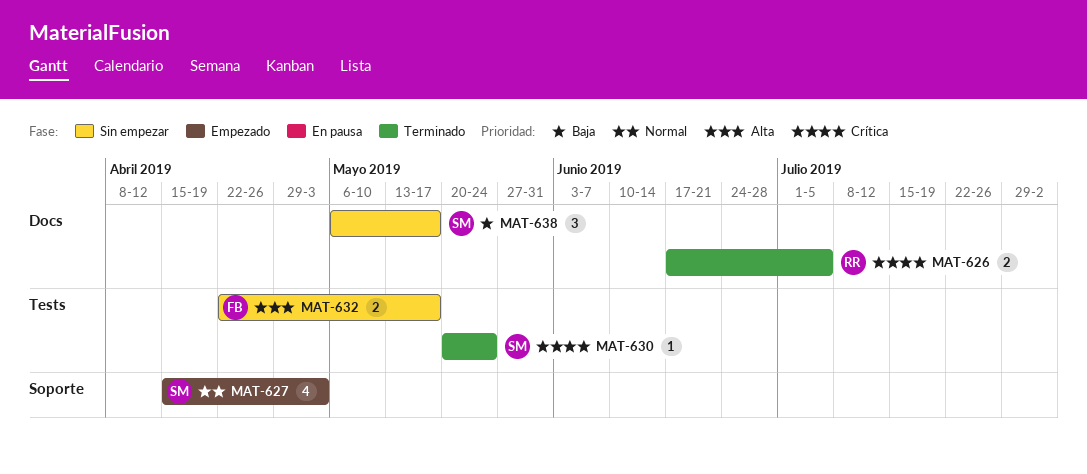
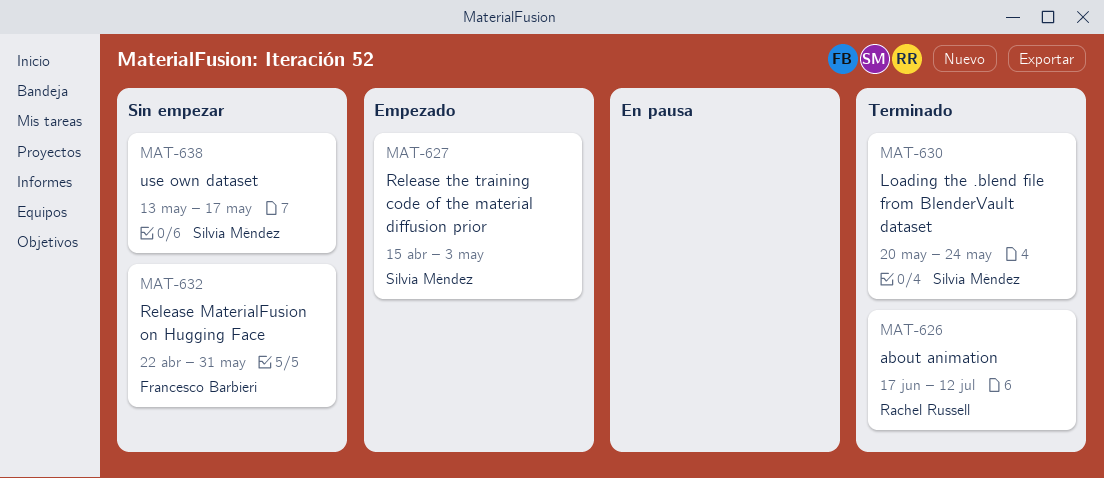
MAT-626, due: Jul 5 -> Jul 12
MAT-632, due: May 17 -> May 31
MAT-638, start: May 6 -> May 13

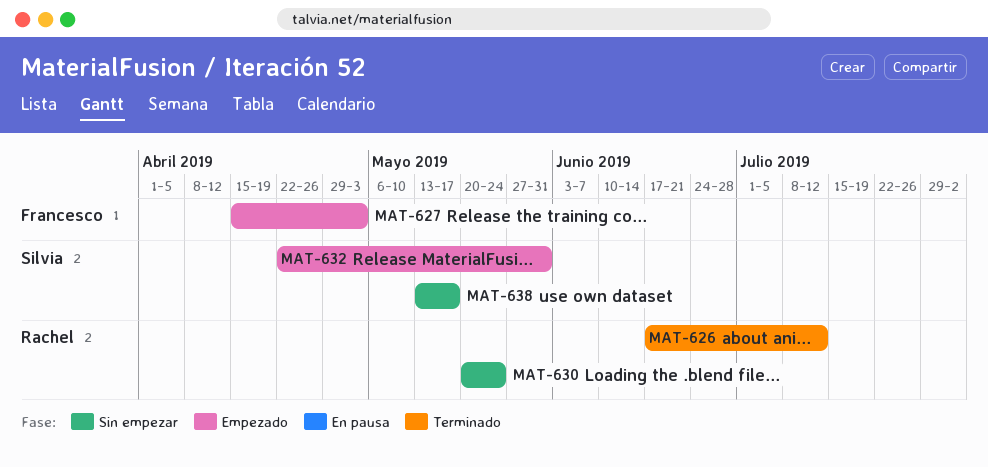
MAT-627, owner: Silvia Méndez -> Francesco Barbieri
MAT-630, status: Terminado -> Sin empezar
MAT-630, owner: Silvia Méndez -> Rachel Russell
MAT-632, status: Sin empezar -> Empezado
MAT-632, owner: Francesco Barbieri -> Silvia Méndez

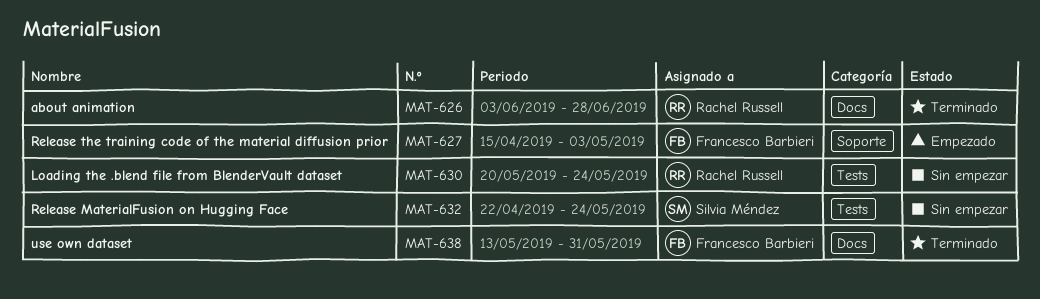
MAT-626, start: Jun 17 -> Jun 3
MAT-626, due: Jul 12 -> Jun 28
MAT-632, status: Empezado -> Sin empezar
MAT-632, due: May 31 -> May 24
MAT-638, status: Sin empezar -> Terminado
MAT-638, owner: Silvia Méndez -> Francesco Barbieri
MAT-638, due: May 17 -> May 31

